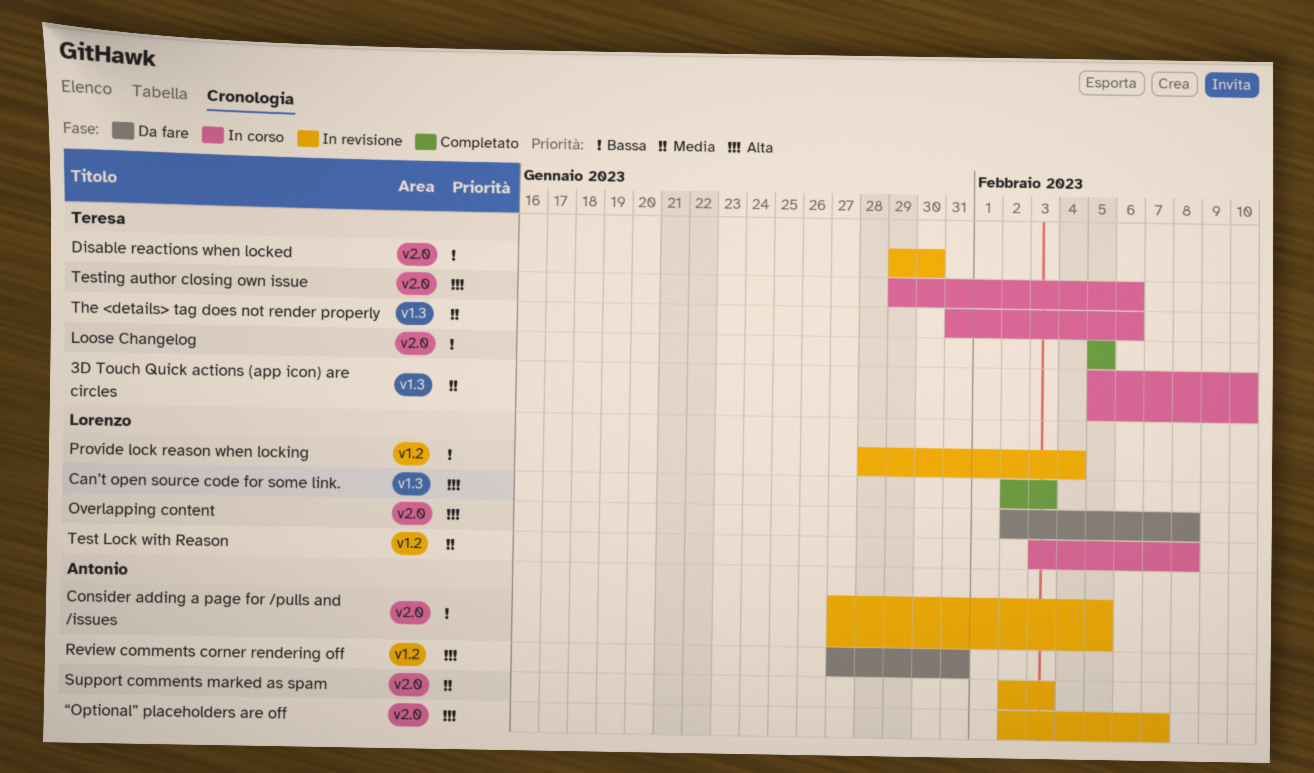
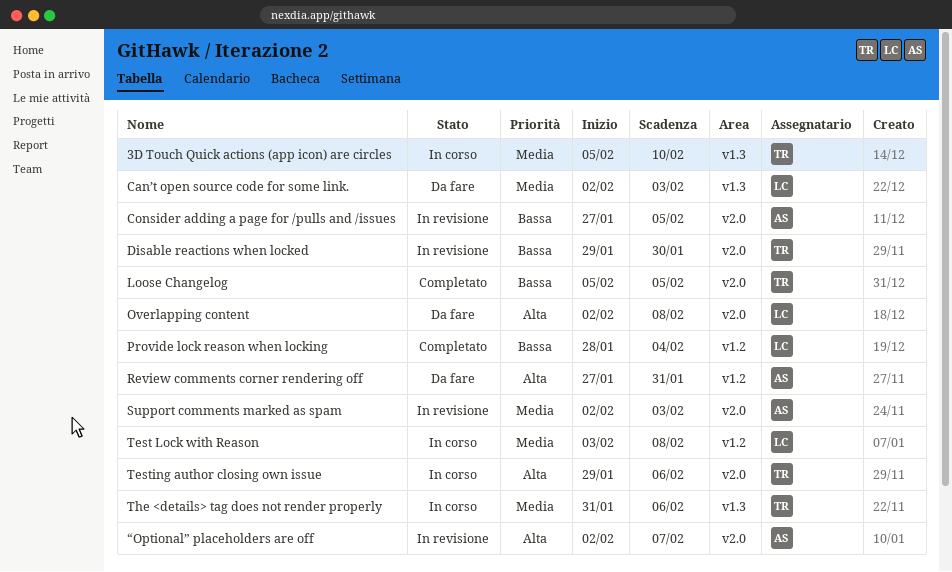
Can’t open source code for some link., status: Completato -> Da fare
Can’t open source code for some link., priority: Alta -> Media
Provide lock reason when locking, status: In revisione -> Completato

